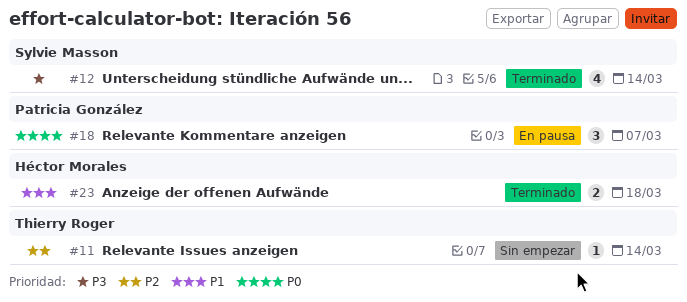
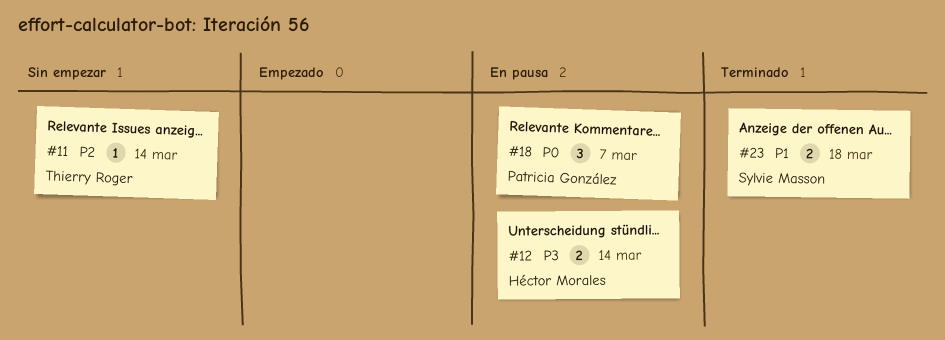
#12, status: Terminado -> En pausa
#12, owner: Sylvie Masson -> Héctor Morales
#12, estimate: 4 -> 2
#23, owner: Héctor Morales -> Sylvie Masson

